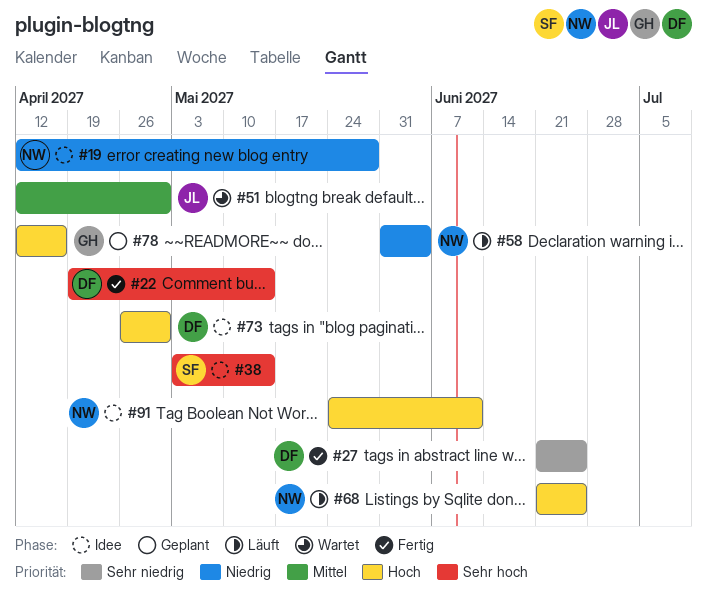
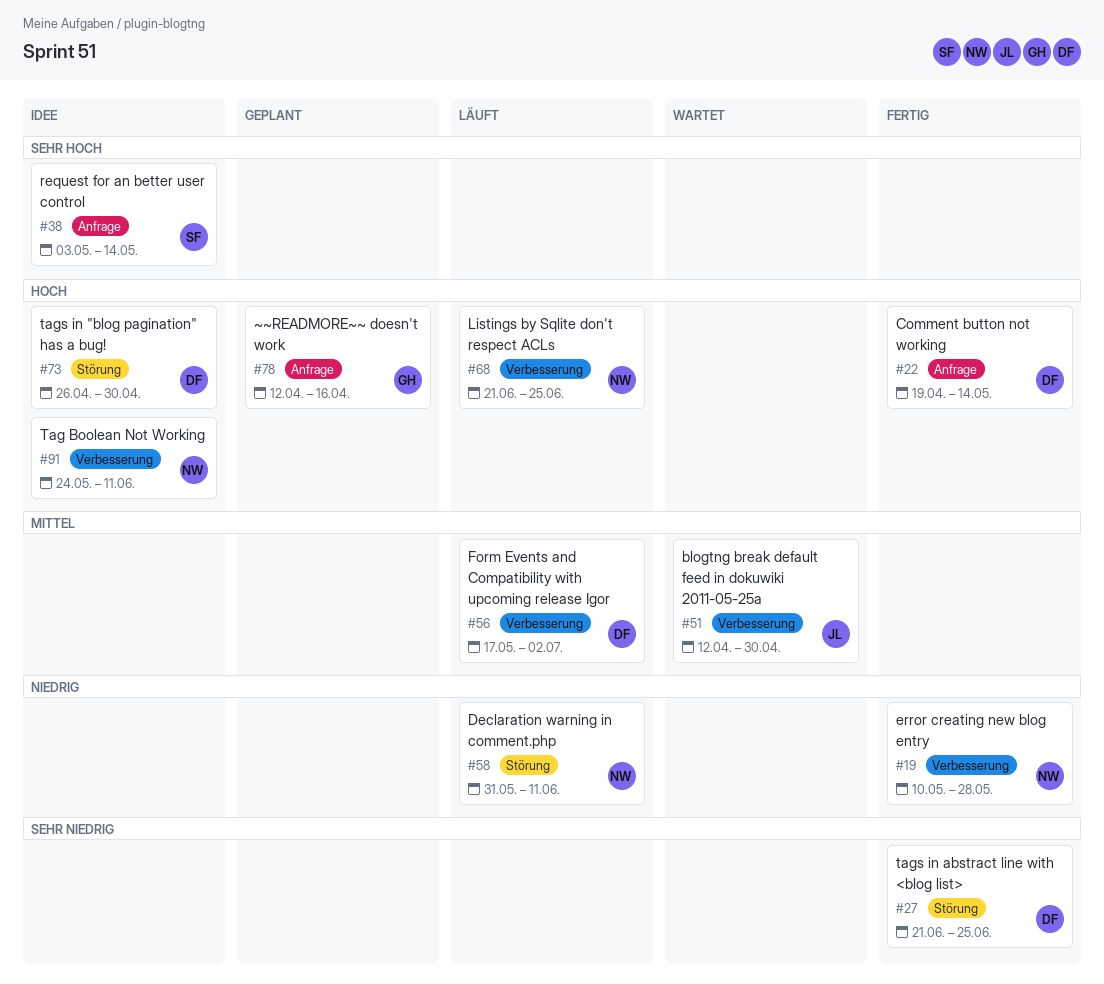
#19, status: Idee -> Fertig
#19, start: Apr 12 -> May 10
#22, priority: Sehr hoch -> Hoch
#56: none -> present
#58, due: Jun 4 -> Jun 11

